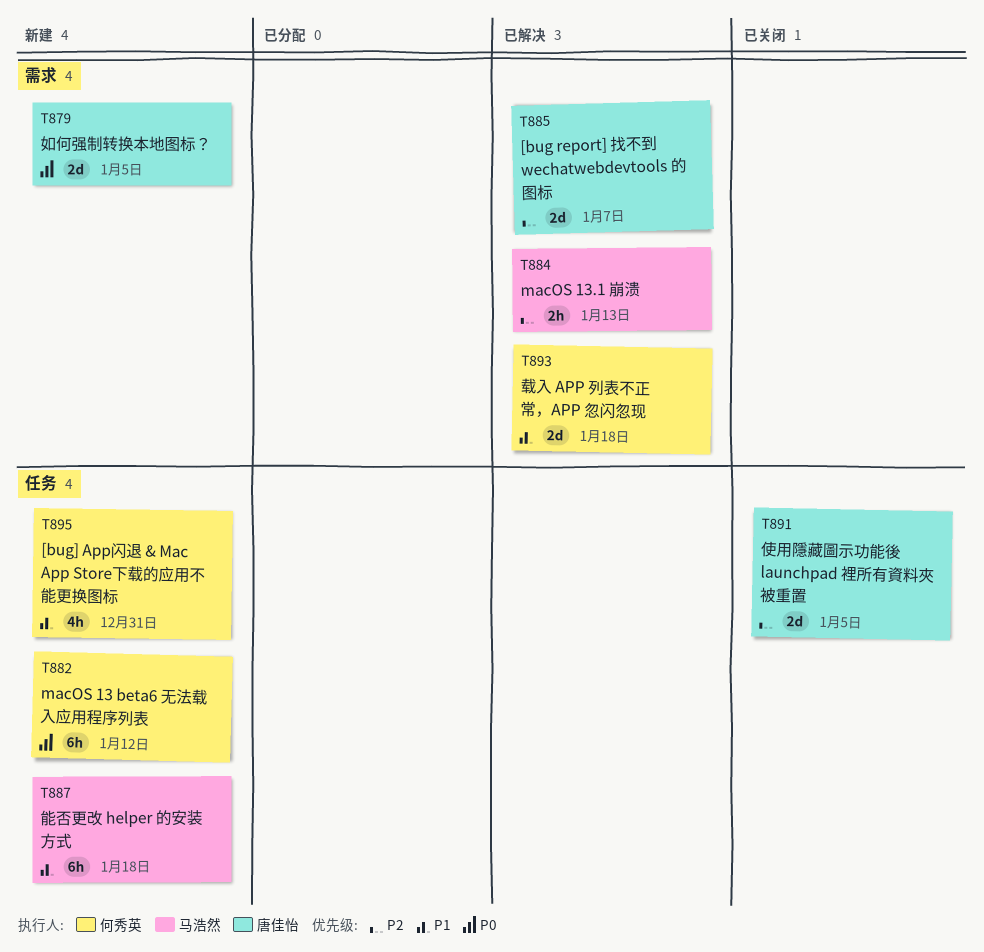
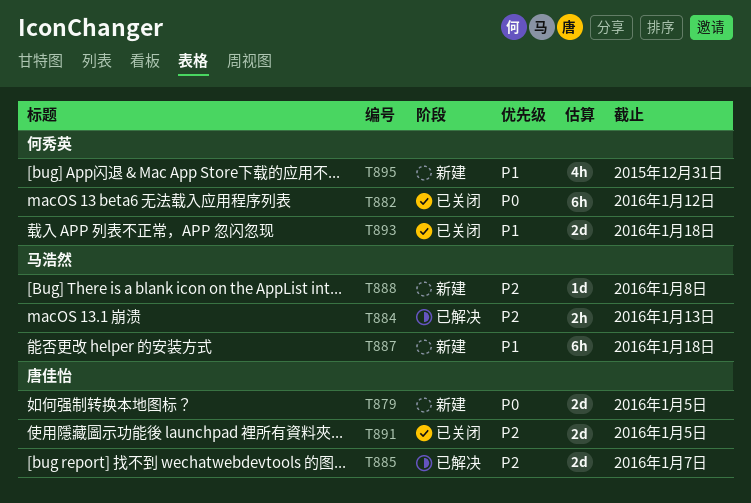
T882, status: 新建 -> 已关闭
T888: none -> present
T893, status: 已解决 -> 已关闭

